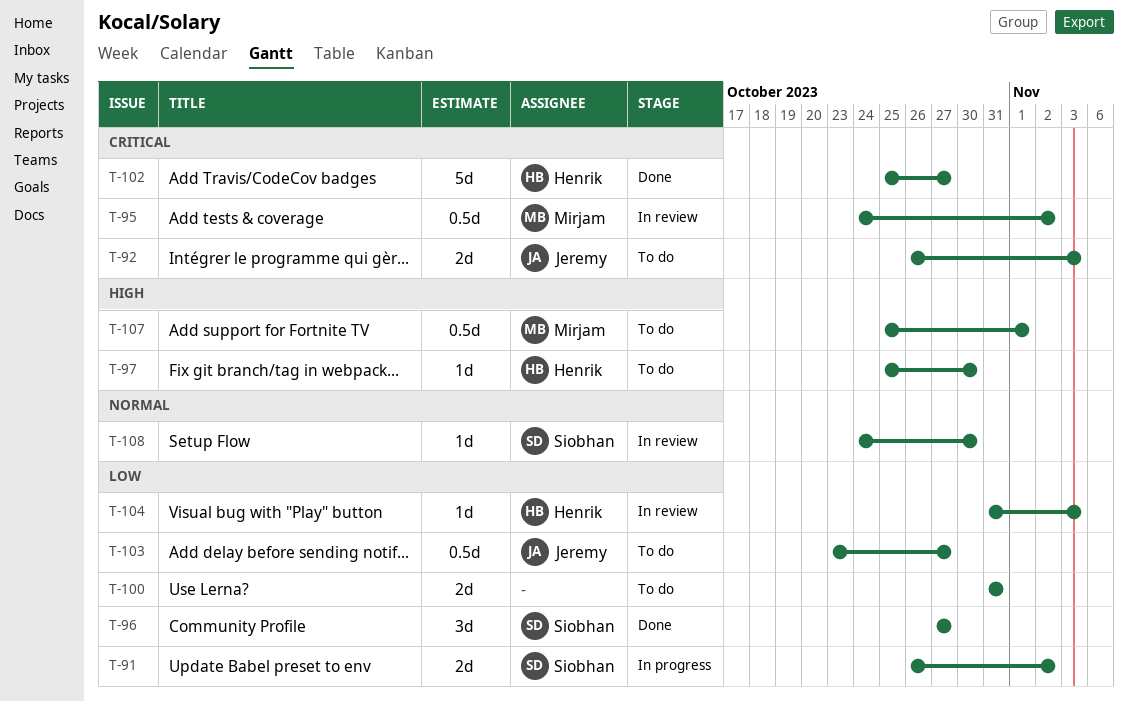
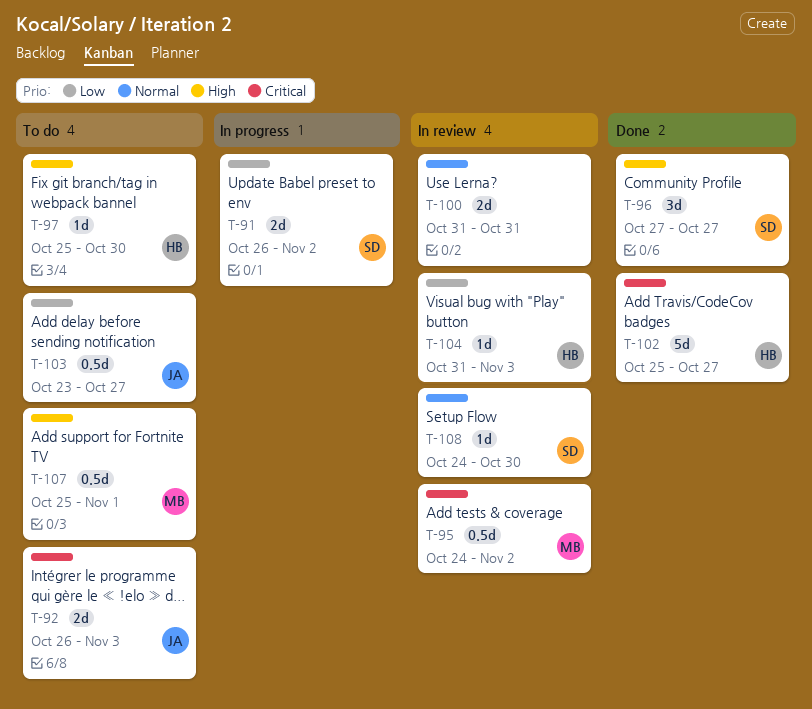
T-96, priority: Low -> High
T-100, status: To do -> In review
T-100, priority: Low -> Normal

